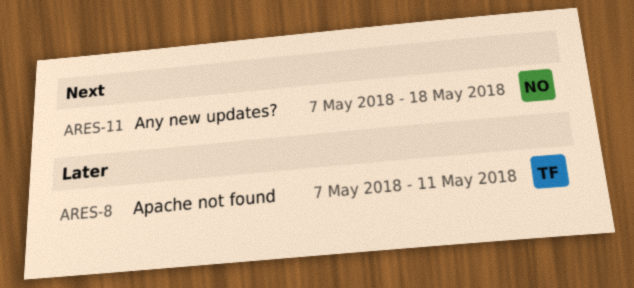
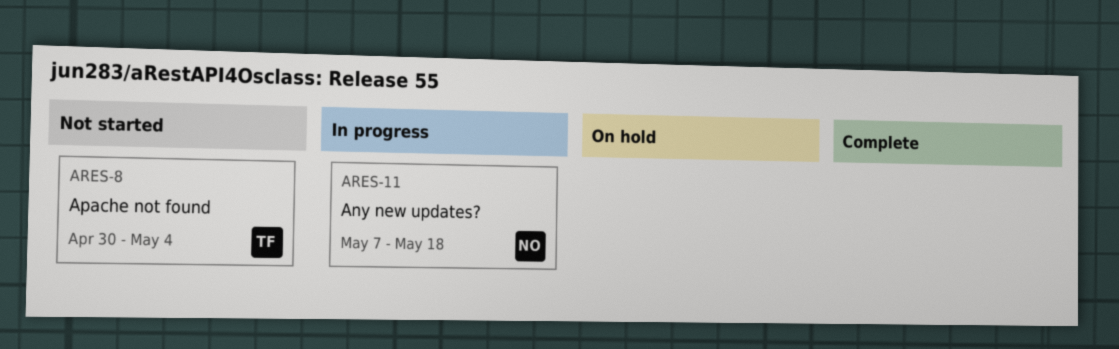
ARES-8, start: May 7 -> Apr 30
ARES-8, due: May 11 -> May 4

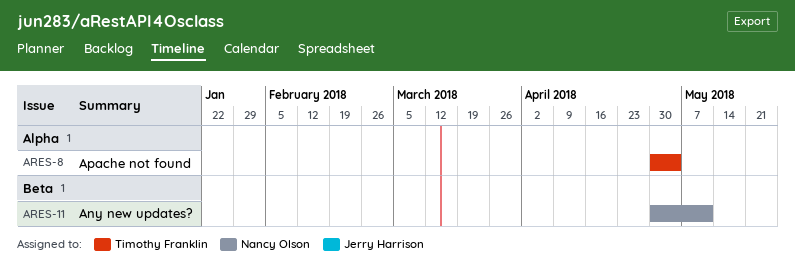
ARES-11, start: May 7 -> Apr 30
ARES-11, due: May 18 -> May 11

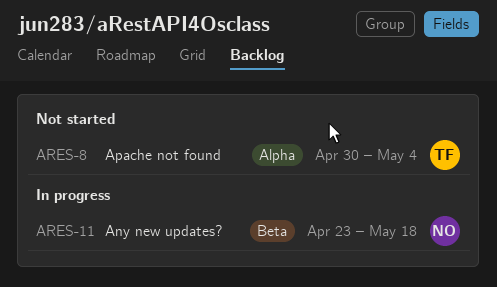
ARES-11, start: Apr 30 -> Apr 23
ARES-11, due: May 11 -> May 18

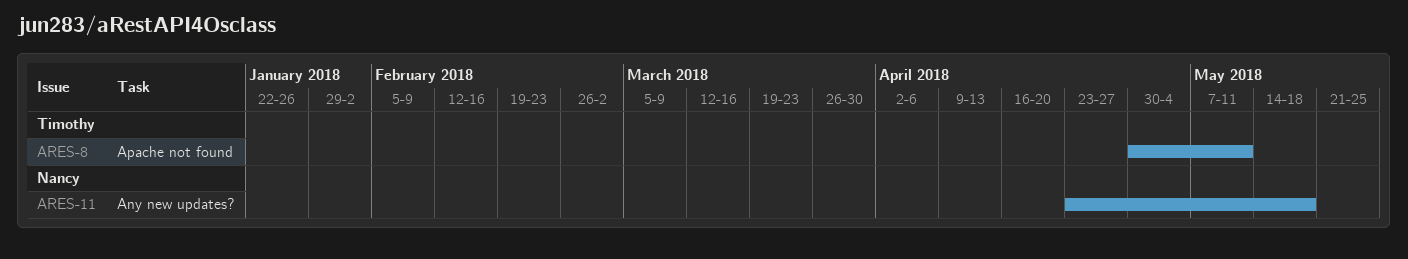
ARES-8, due: May 4 -> May 11

